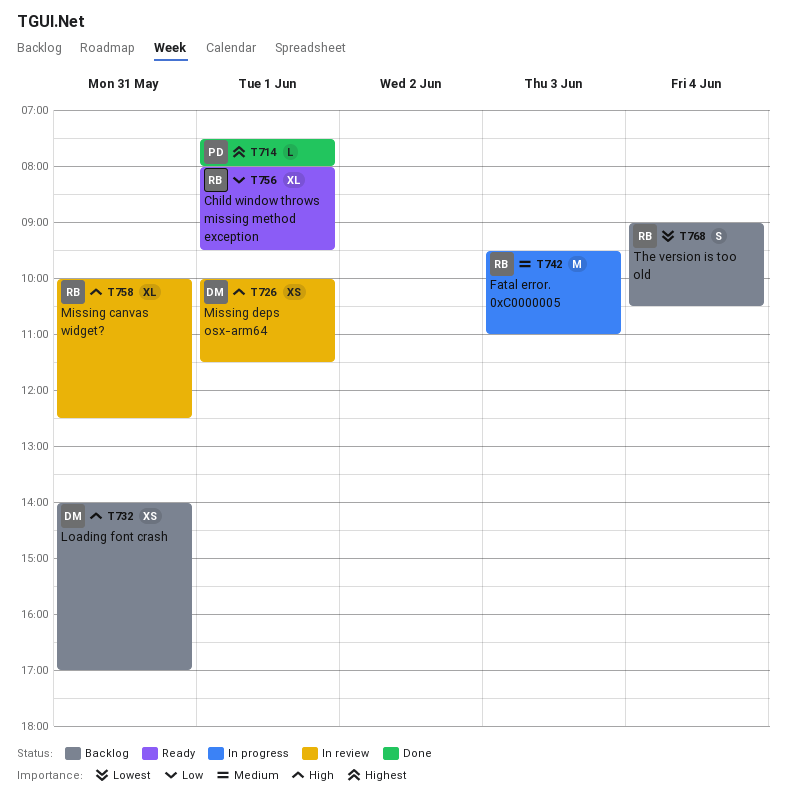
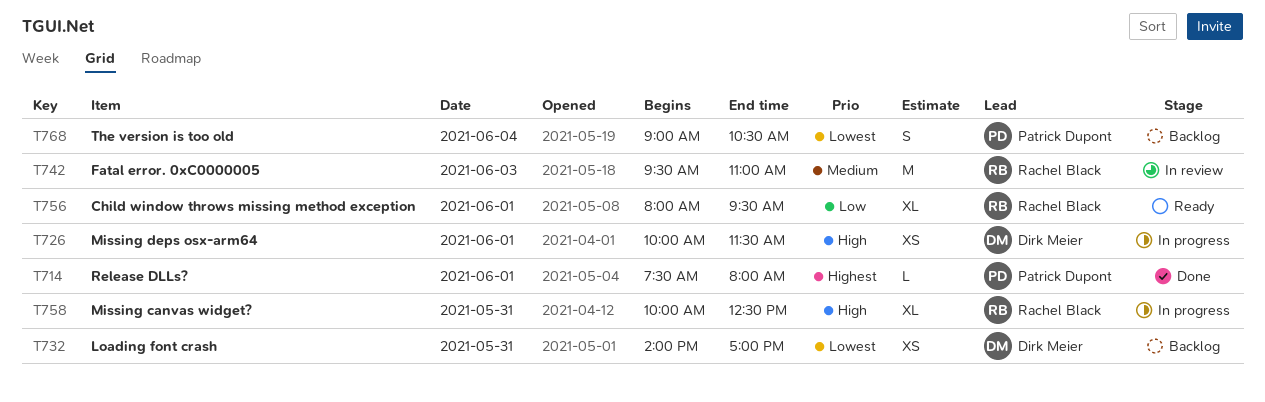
T726, status: In review -> In progress
T732, priority: High -> Lowest
T742, status: In progress -> In review
T758, status: In review -> In progress
T768, owner: Rachel Black -> Patrick Dupont

